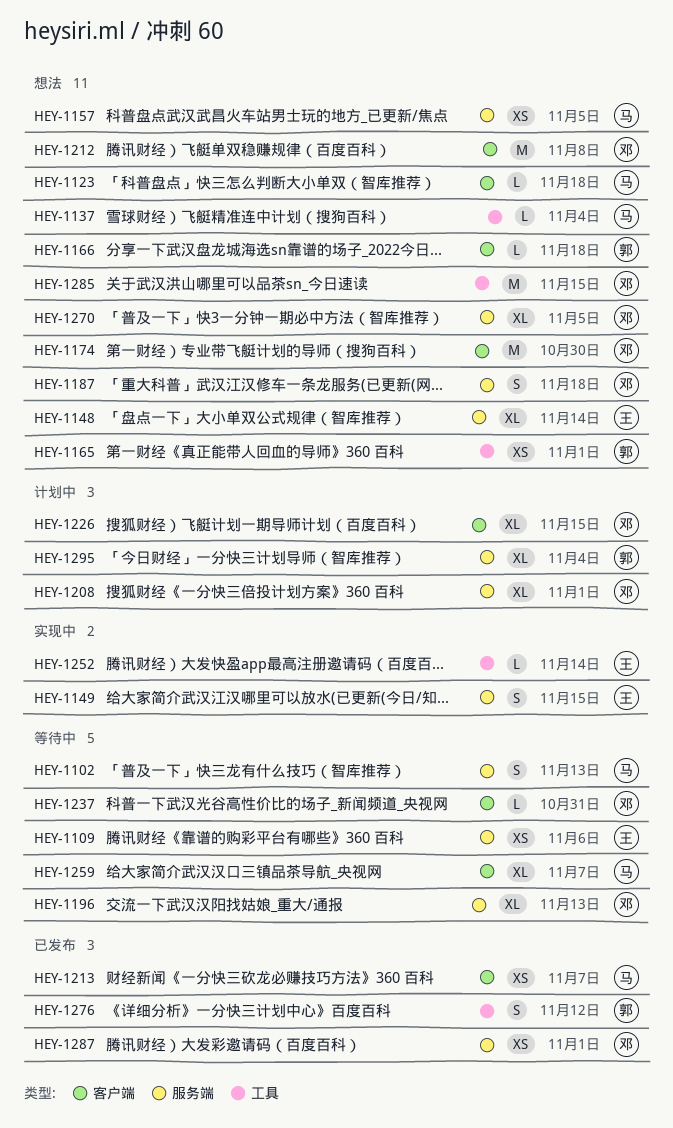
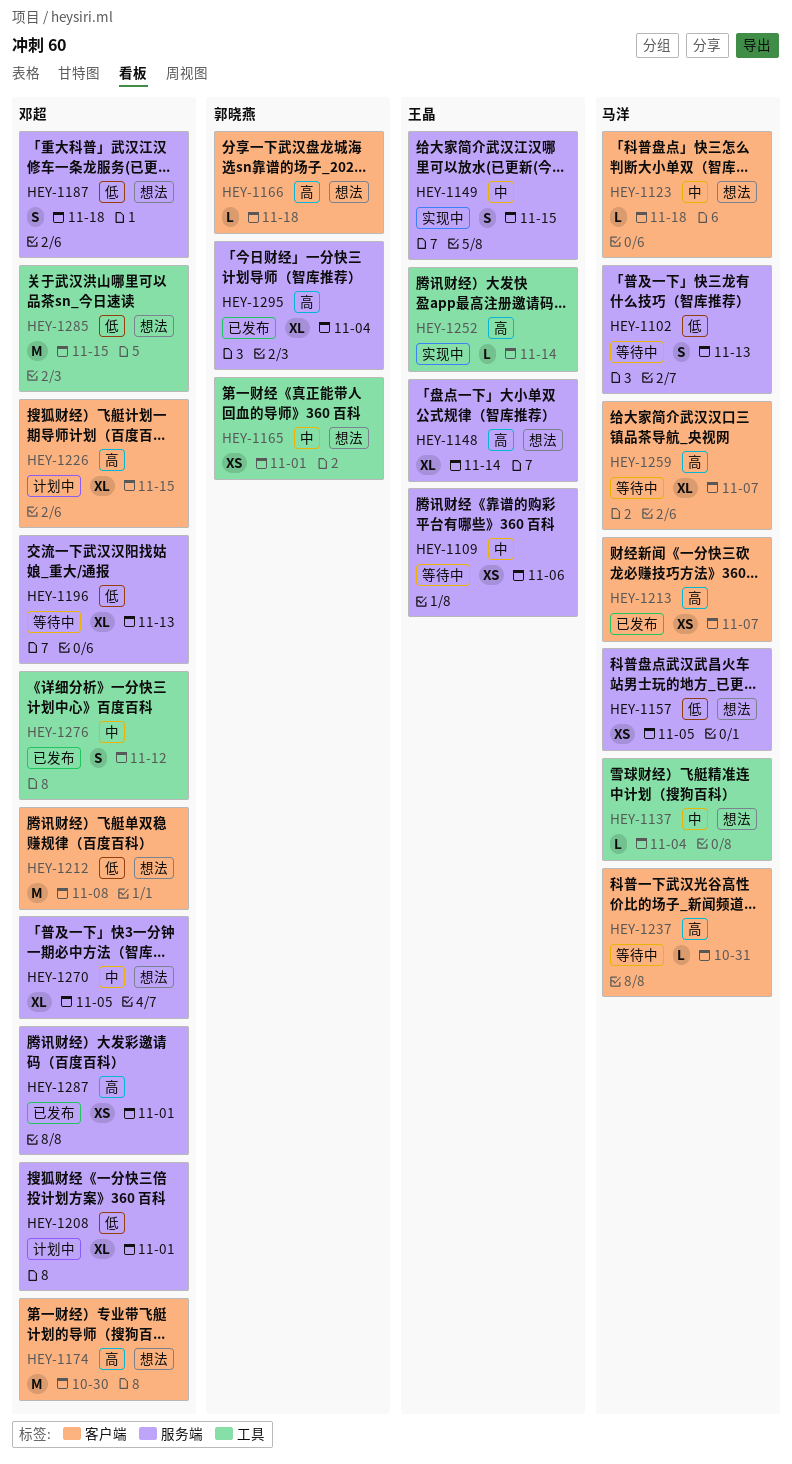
HEY-1237, owner: 邓超 -> 马洋
HEY-1276, owner: 郭晓燕 -> 邓超
HEY-1295, status: 计划中 -> 已发布

